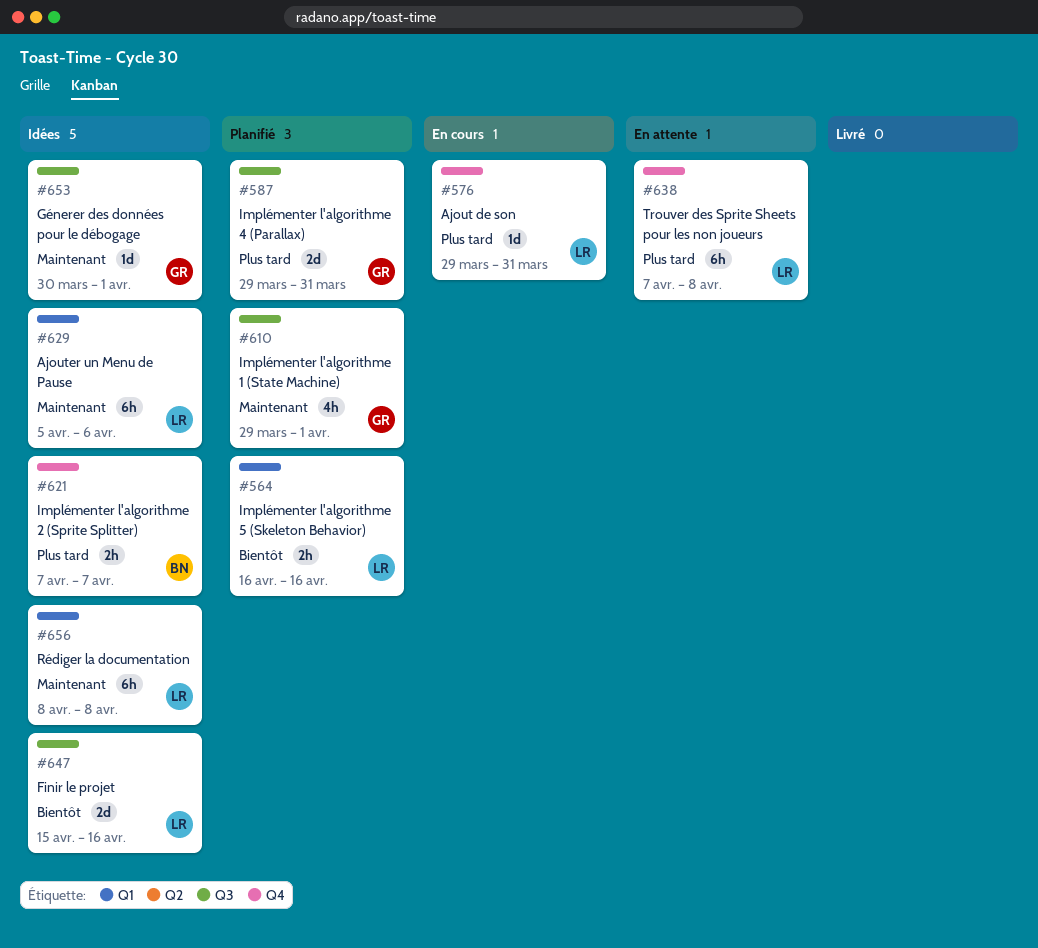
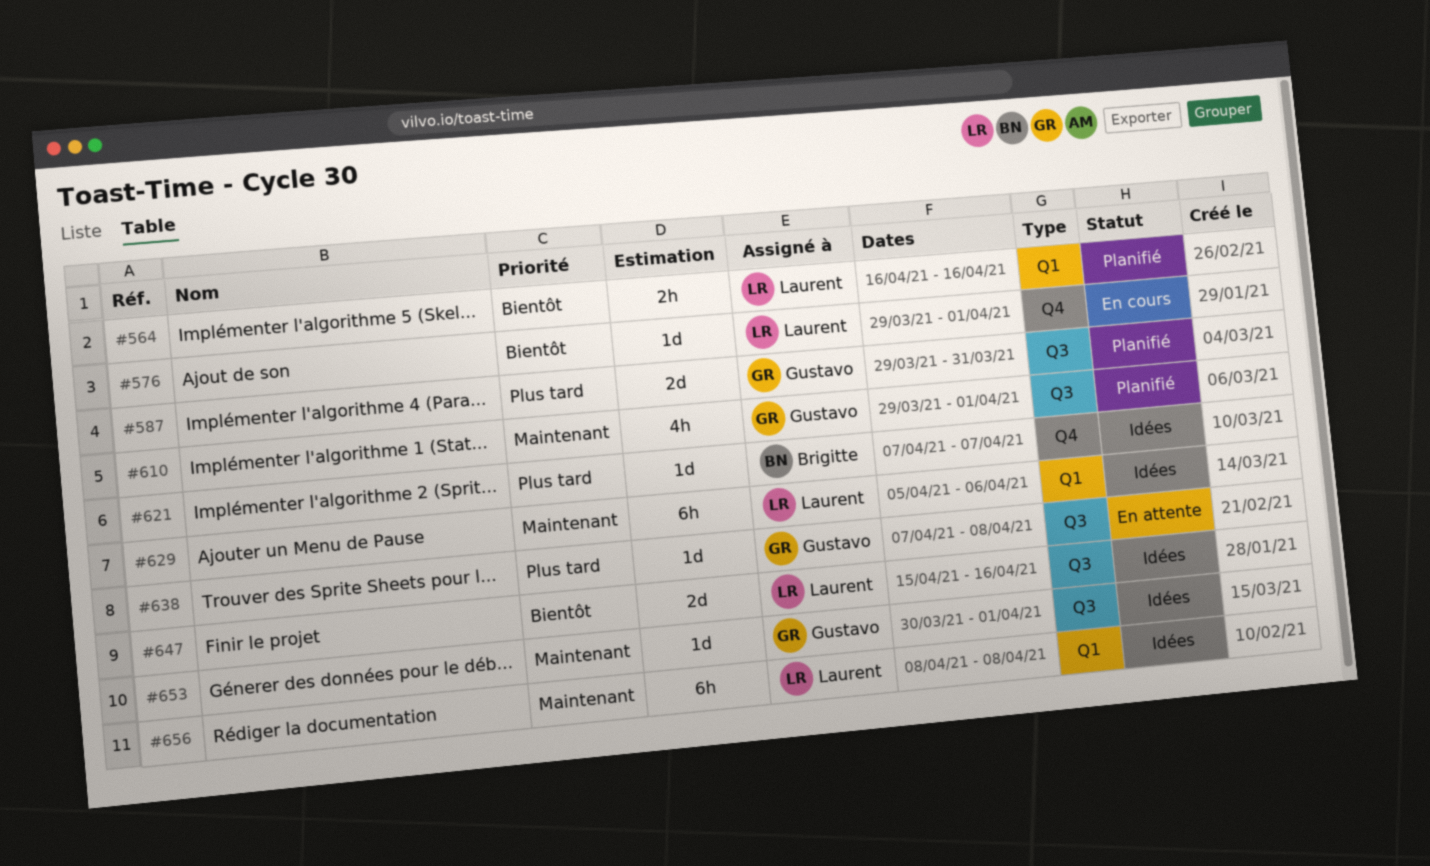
#576, priority: Plus tard -> Bientôt
#576, due: Mar 31 -> Apr 1
#621, estimate: 2h -> 1d
#638, owner: Laurent -> Gustavo
#638, label: Q4 -> Q3
#638, estimate: 6h -> 1d

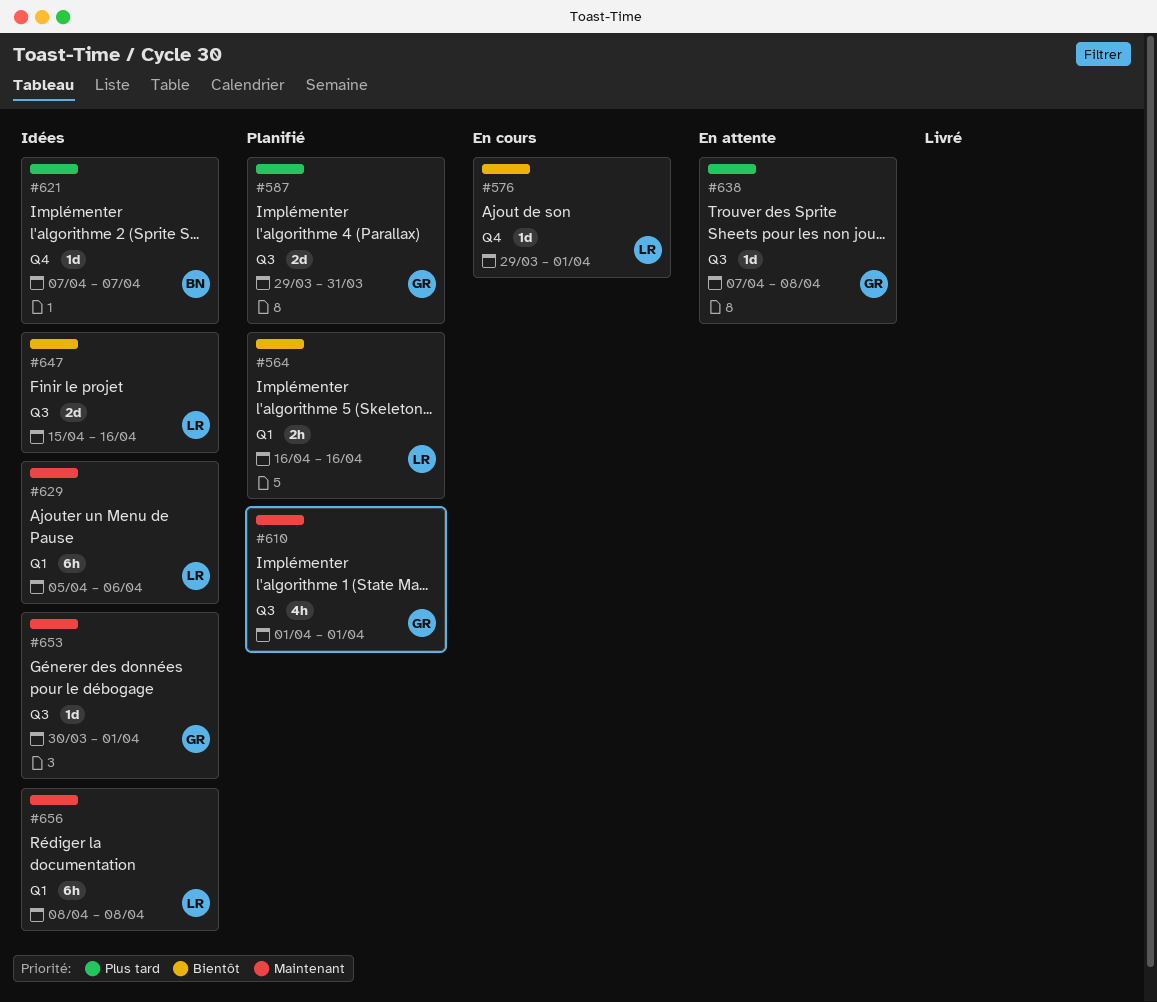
#610, start: Mar 29 -> Apr 1

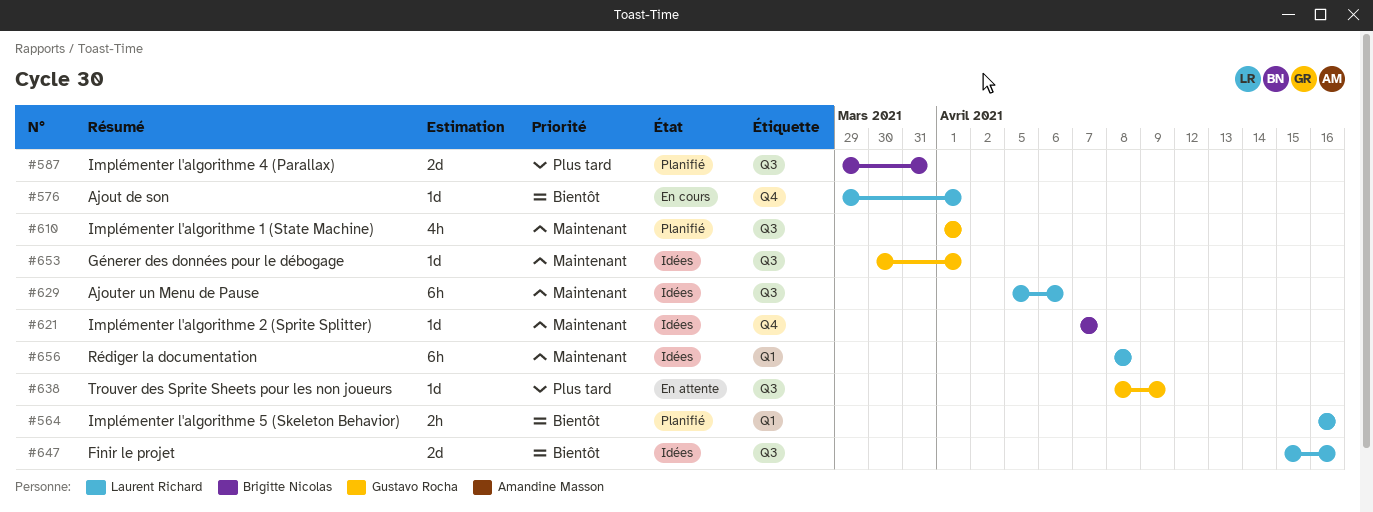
#587, owner: Gustavo Rocha -> Brigitte Nicolas
#621, priority: Plus tard -> Maintenant
#629, label: Q1 -> Q3
#638, start: Apr 7 -> Apr 8
#638, due: Apr 8 -> Apr 9

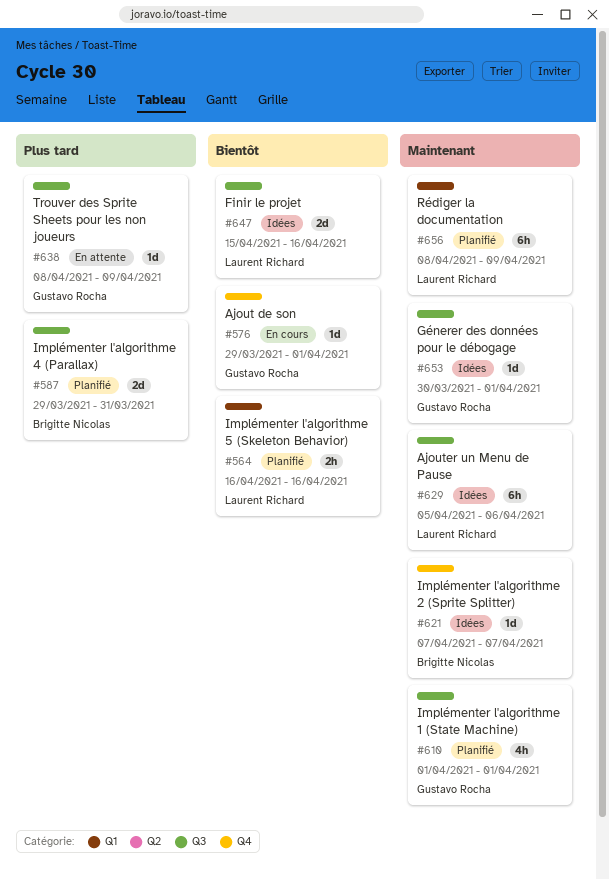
#576, owner: Laurent Richard -> Gustavo Rocha
#656, status: Idées -> Planifié
#656, due: Apr 8 -> Apr 9

